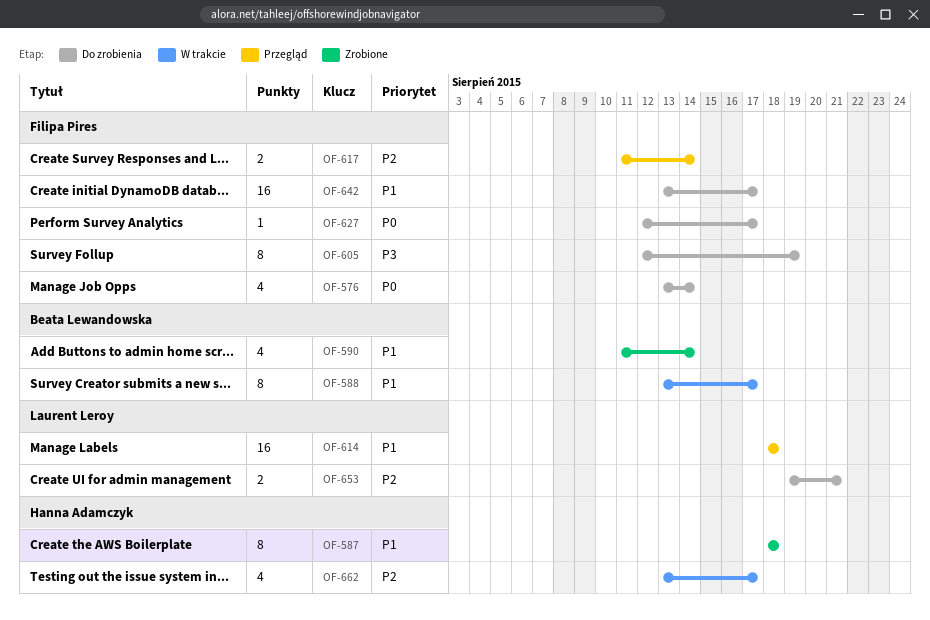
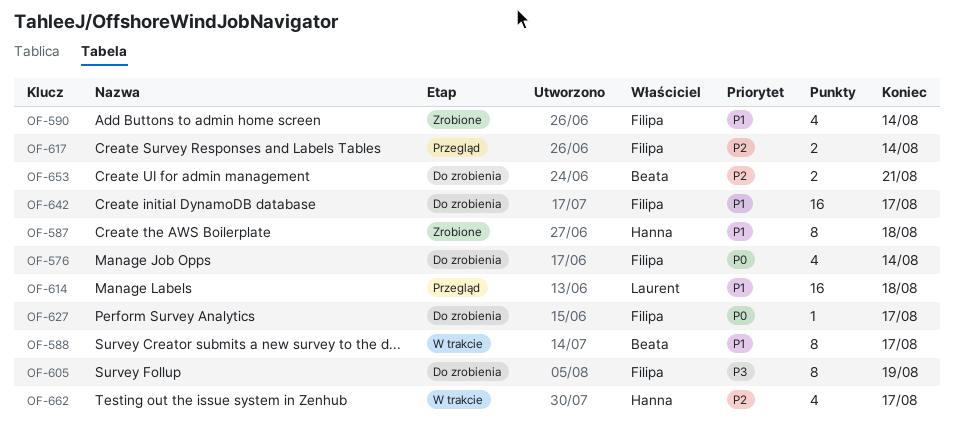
OF-590, owner: Beata Lewandowska -> Filipa Pires
OF-653, owner: Laurent Leroy -> Beata Lewandowska

